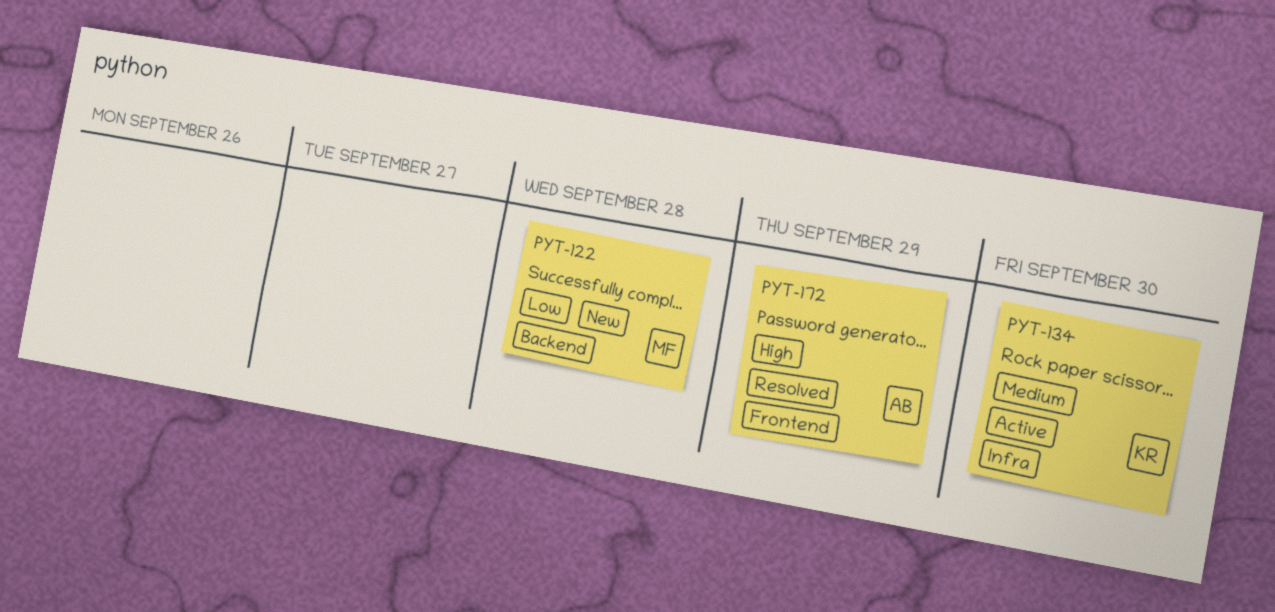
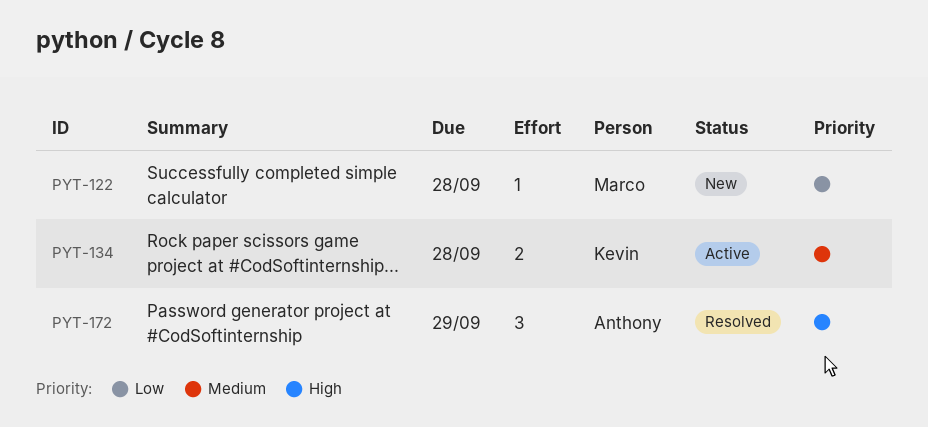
PYT-134, due: Sep 30 -> Sep 28

